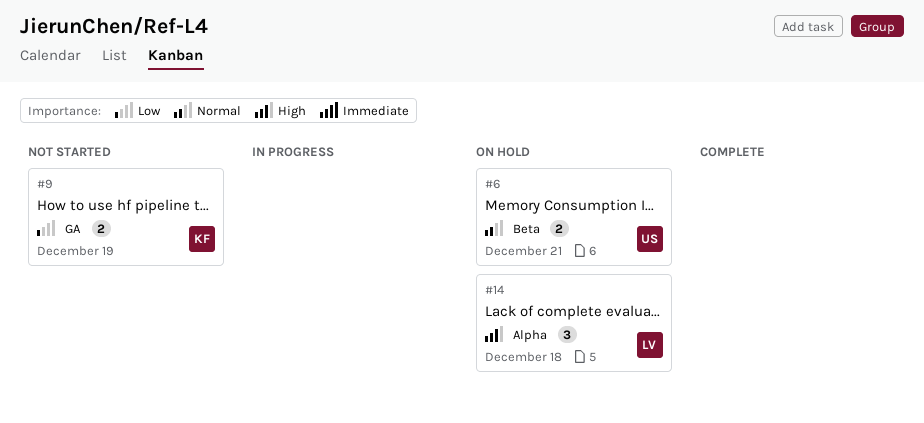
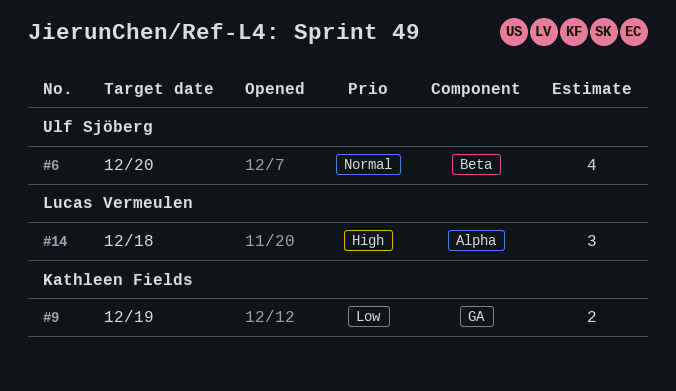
#6, estimate: 2 -> 4
#6, due: Dec 21 -> Dec 20

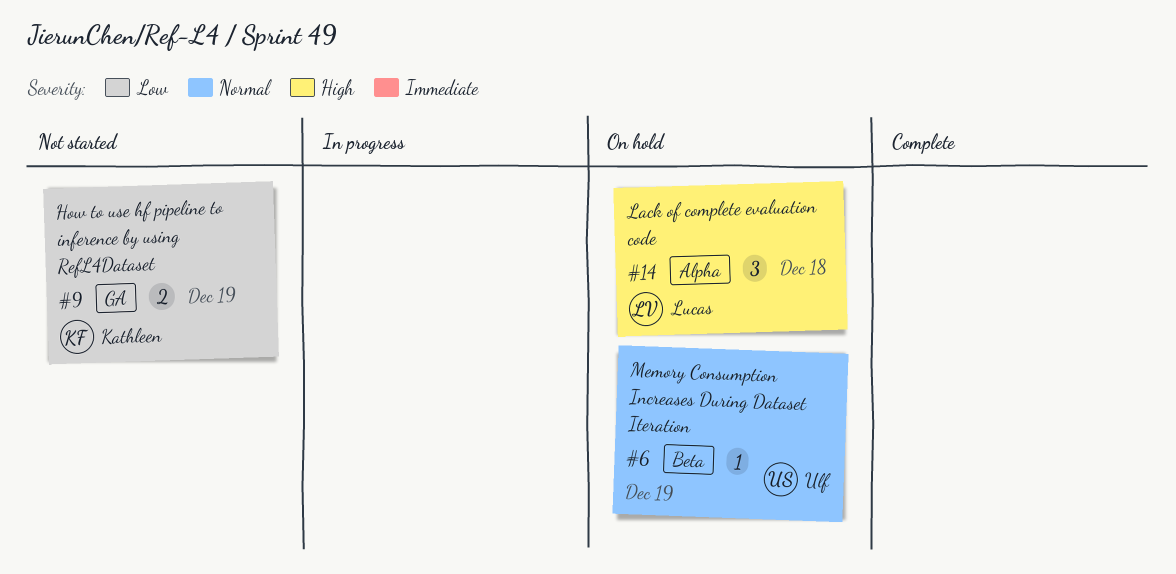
#6, estimate: 4 -> 1
#6, due: Dec 20 -> Dec 19

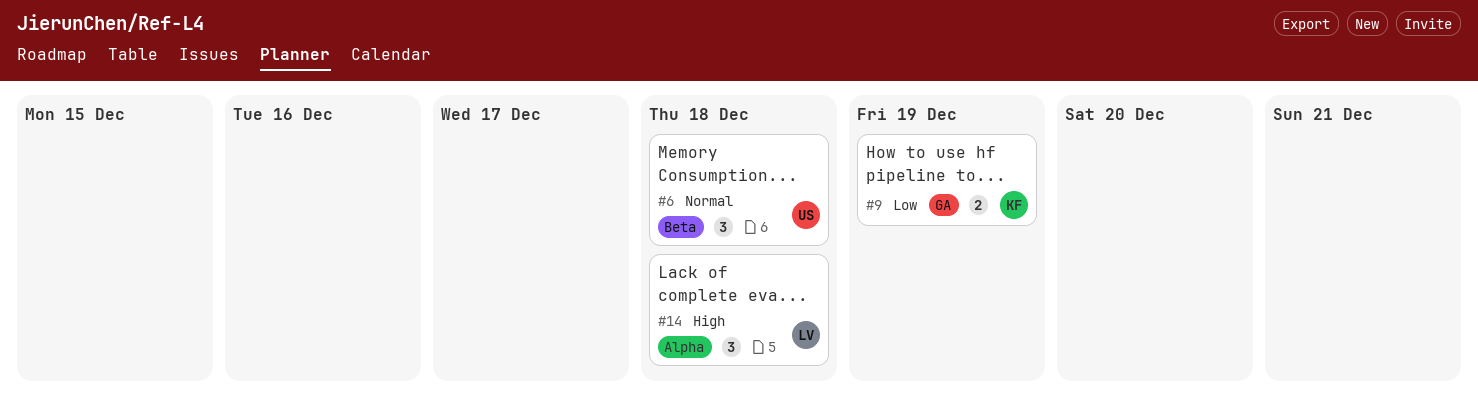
#6, estimate: 1 -> 3
#6, due: Dec 19 -> Dec 18

